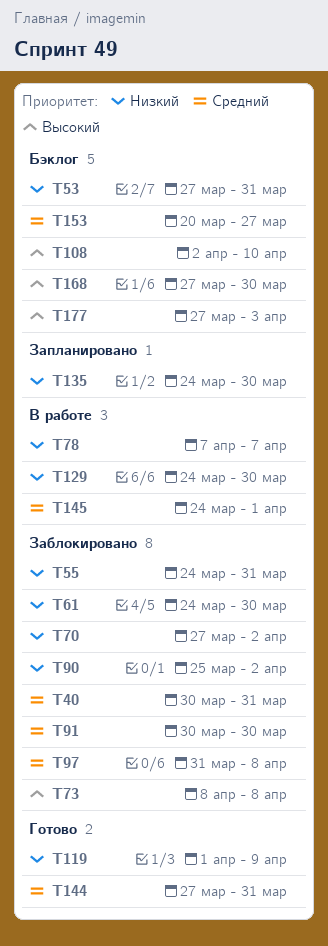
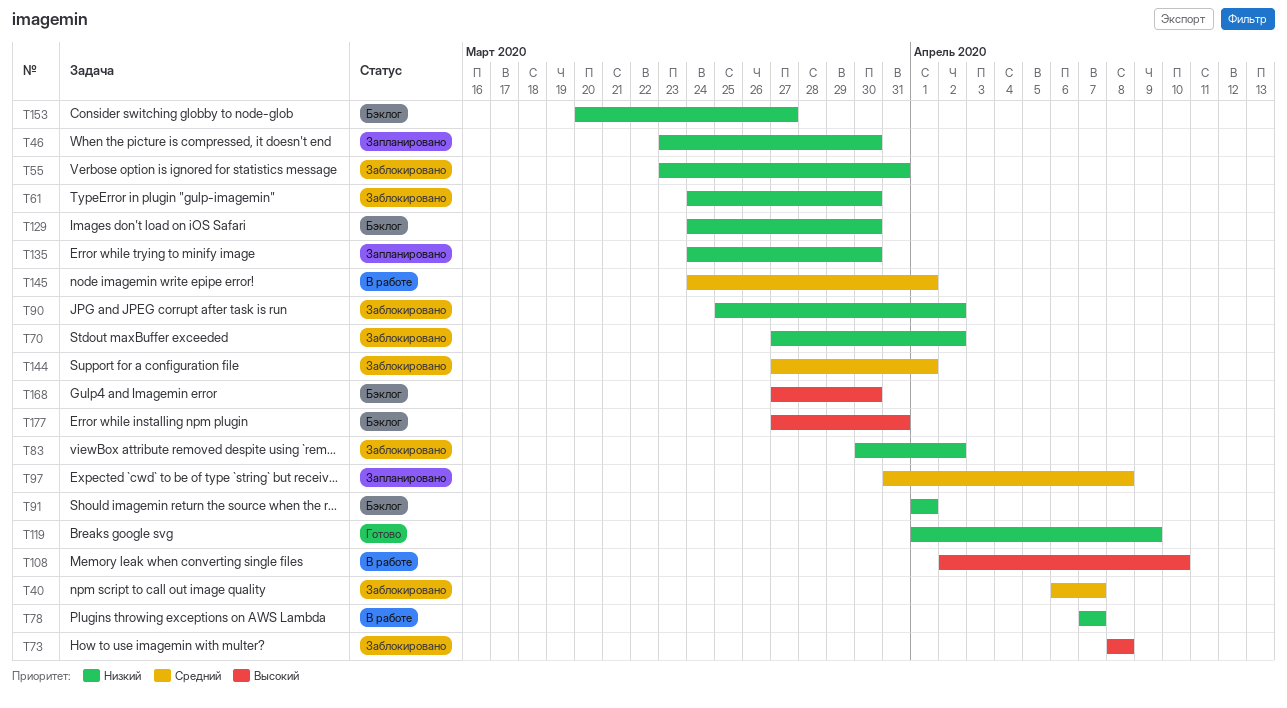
T40, start: Mar 30 -> Apr 6
T40, due: Mar 31 -> Apr 7
T46: none -> present
T53: present -> none
T55, start: Mar 24 -> Mar 23
T83: none -> present
T91, status: Заблокировано -> Бэклог
T91, priority: Средний -> Низкий
T91, start: Mar 30 -> Apr 1
T91, due: Mar 30 -> Apr 1
T97, status: Заблокировано -> Запланировано
T108, status: Бэклог -> В работе
T129, status: В работе -> Бэклог
T144, status: Готово -> Заблокировано
T144, due: Mar 31 -> Apr 1
T153, priority: Средний -> Низкий
T177, due: Apr 3 -> Mar 31

